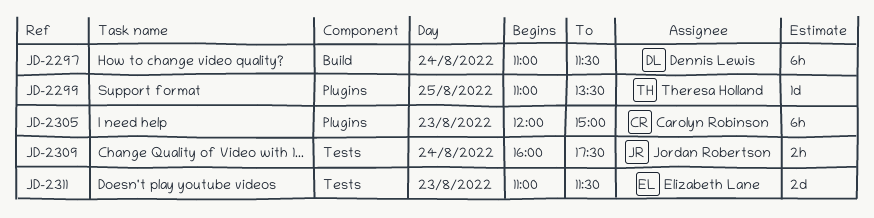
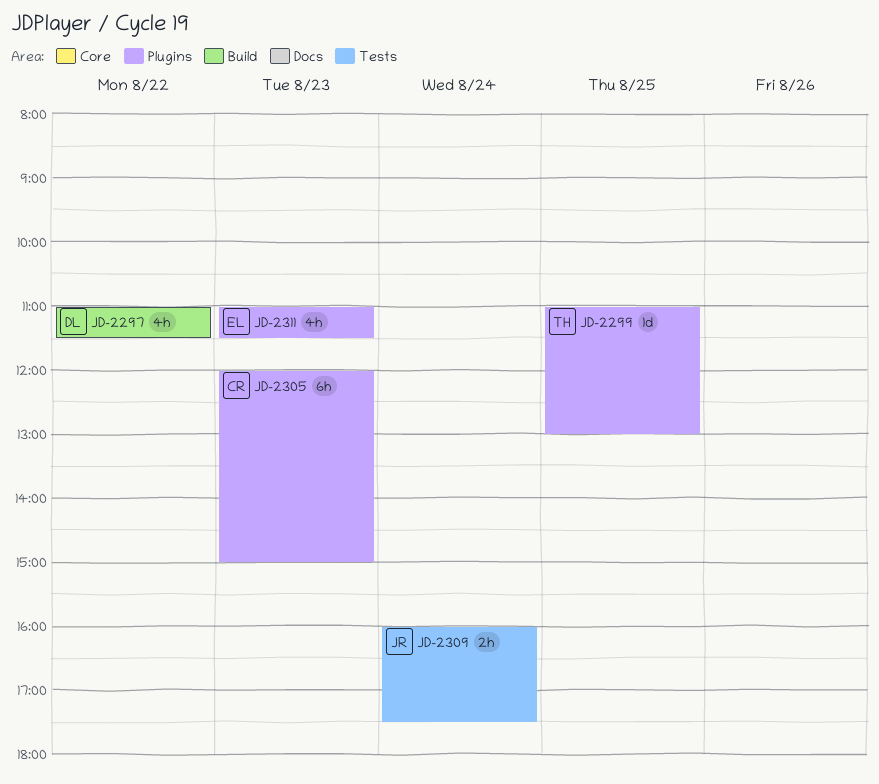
JD-2297, estimate: 6h -> 4h
JD-2297, day: Aug 24 -> Aug 22
JD-2299, ends: 13:30 -> 13:00
JD-2311, label: Tests -> Plugins
JD-2311, estimate: 2d -> 4h

